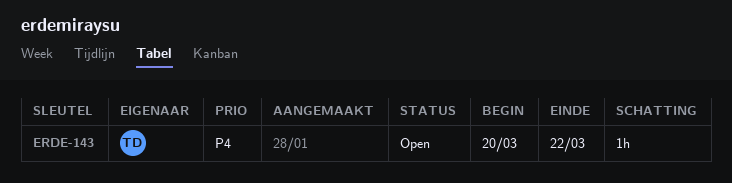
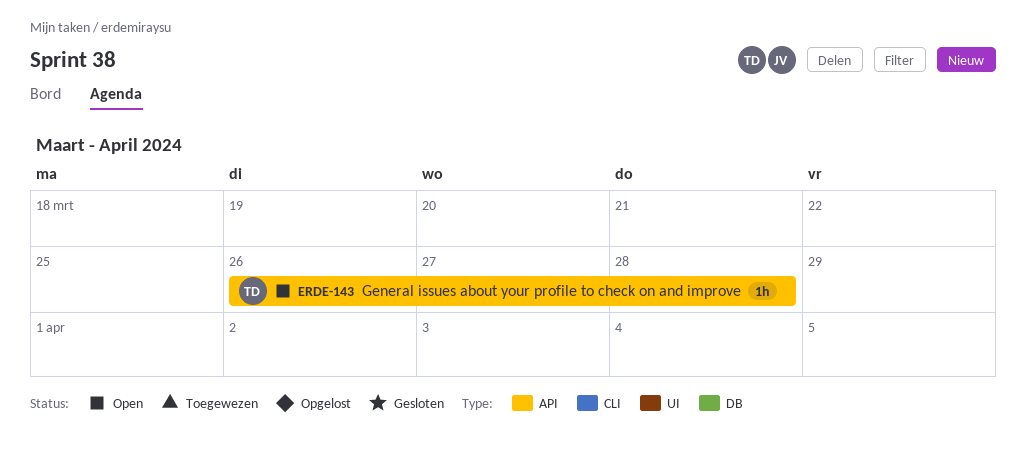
ERDE-143, start: Mar 20 -> Mar 26
ERDE-143, due: Mar 22 -> Mar 28

